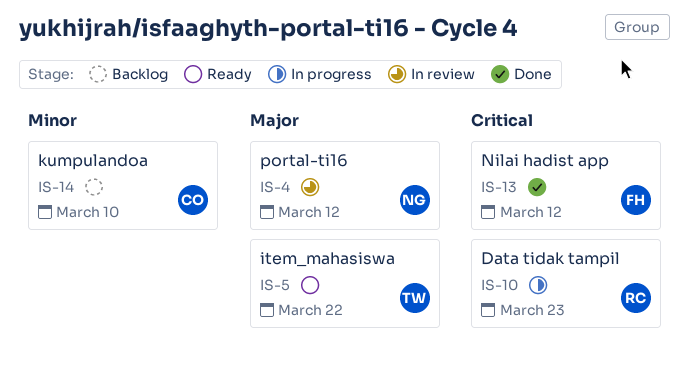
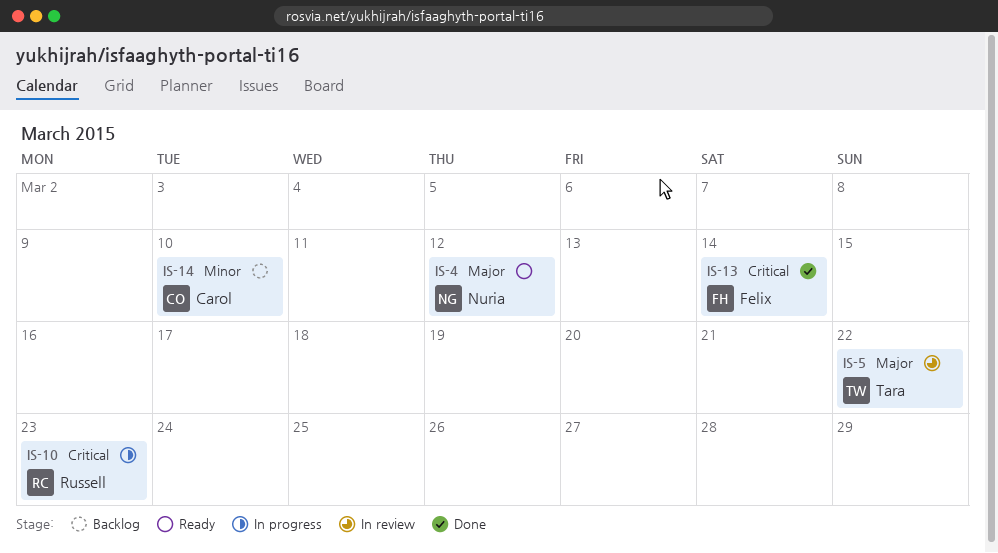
IS-4, status: In review -> Ready
IS-5, status: Ready -> In review
IS-13, due: Mar 12 -> Mar 14

